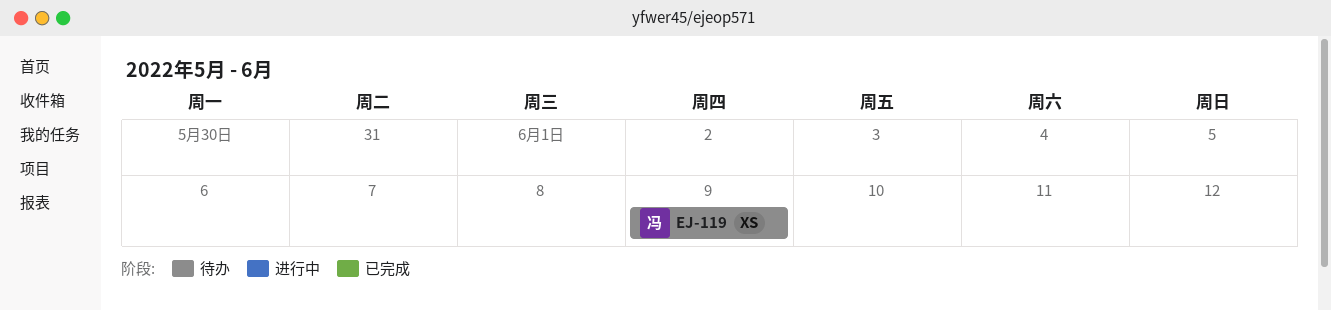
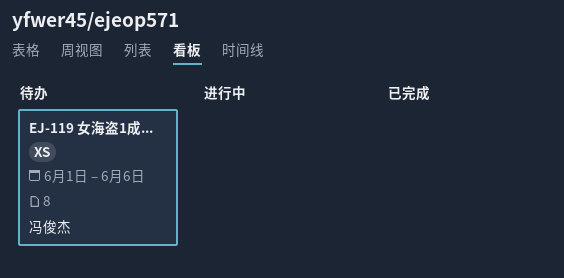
EJ-119, start: Jun 9 -> Jun 1
EJ-119, due: Jun 9 -> Jun 6

